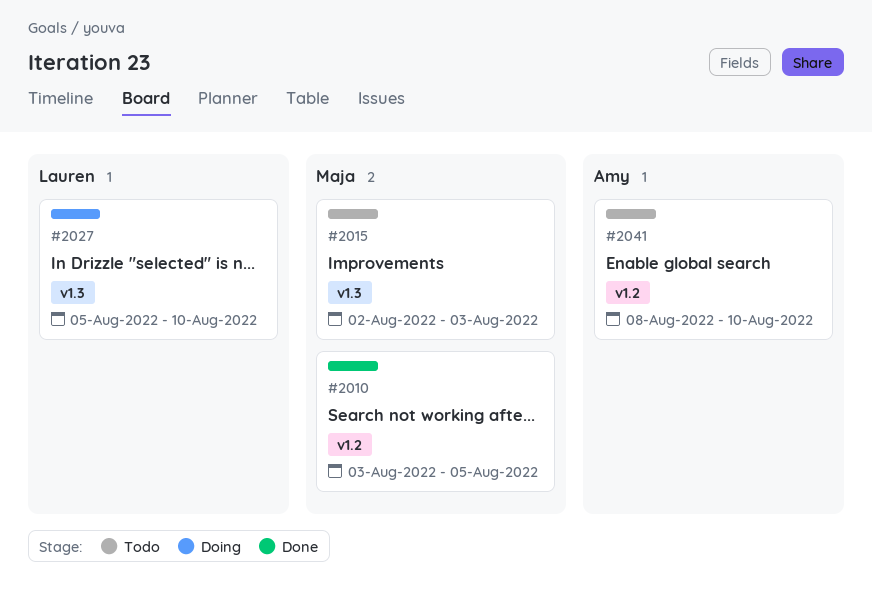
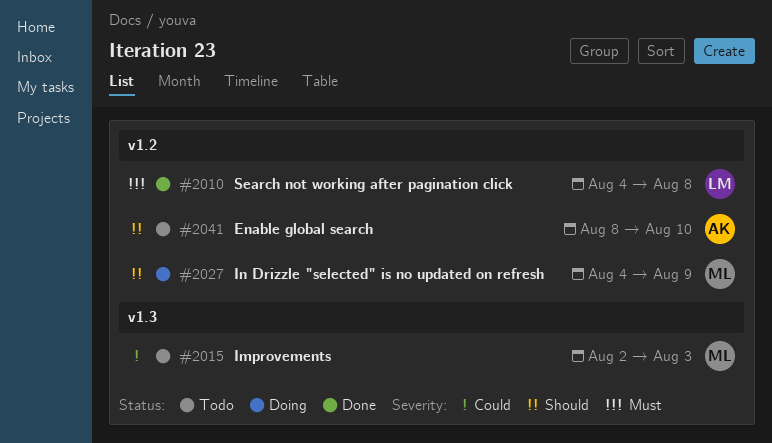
#2010, owner: Maja -> Lauren
#2010, start: Aug 3 -> Aug 4
#2010, due: Aug 5 -> Aug 8
#2027, owner: Lauren -> Maja
#2027, label: v1.3 -> v1.2
#2027, start: Aug 5 -> Aug 4
#2027, due: Aug 10 -> Aug 9

